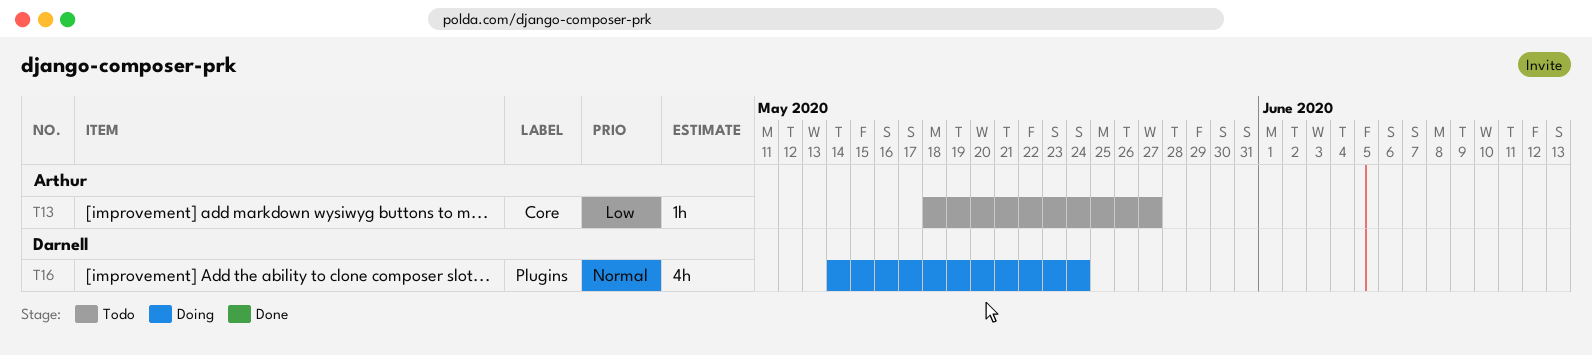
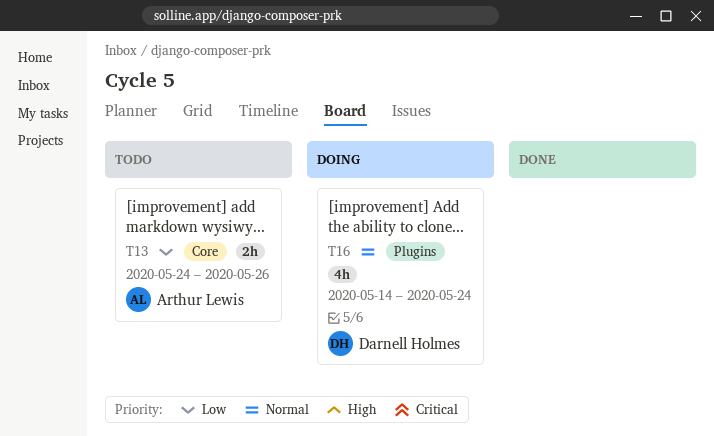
T13, estimate: 1h -> 2h
T13, start: May 18 -> May 24
T13, due: May 27 -> May 26

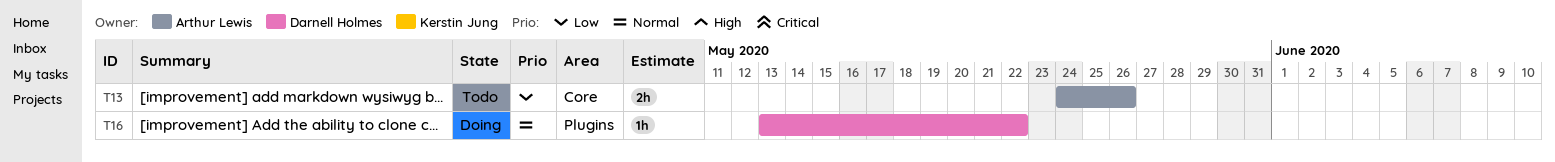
T16, estimate: 4h -> 1h
T16, start: May 14 -> May 13
T16, due: May 24 -> May 22

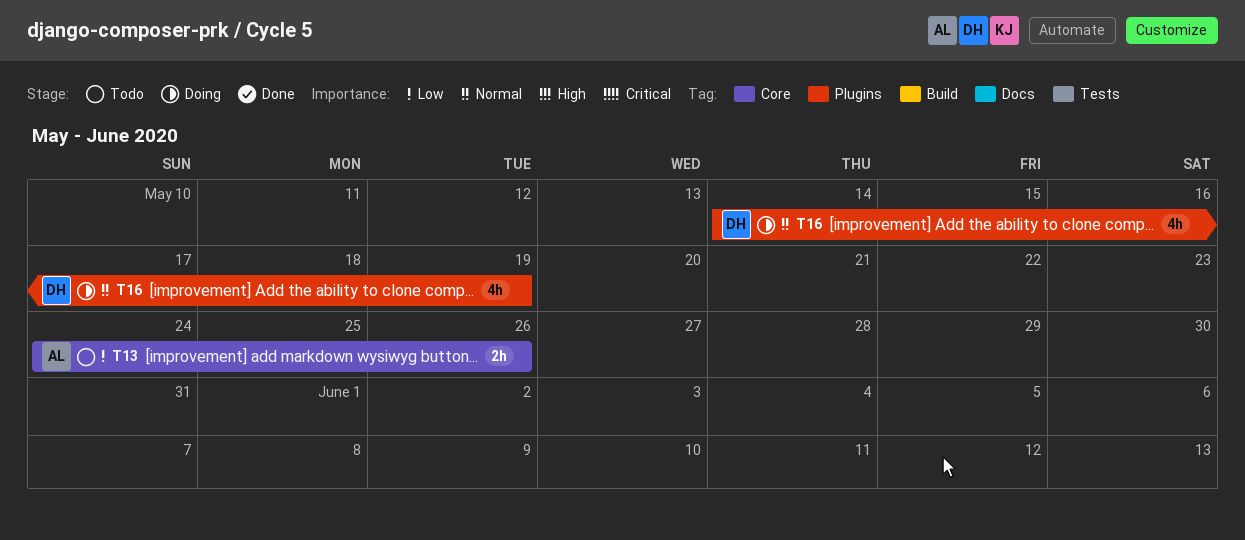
T16, estimate: 1h -> 4h
T16, start: May 13 -> May 14
T16, due: May 22 -> May 19

